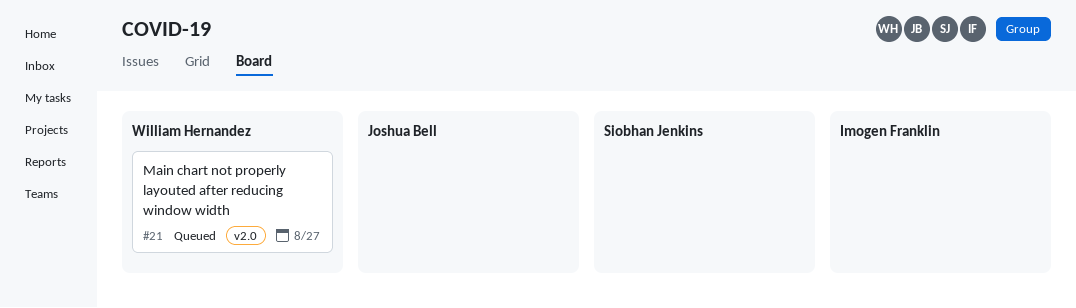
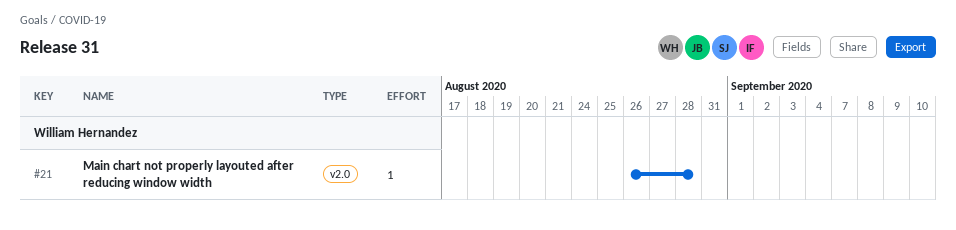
#21, due: Aug 27 -> Aug 28

